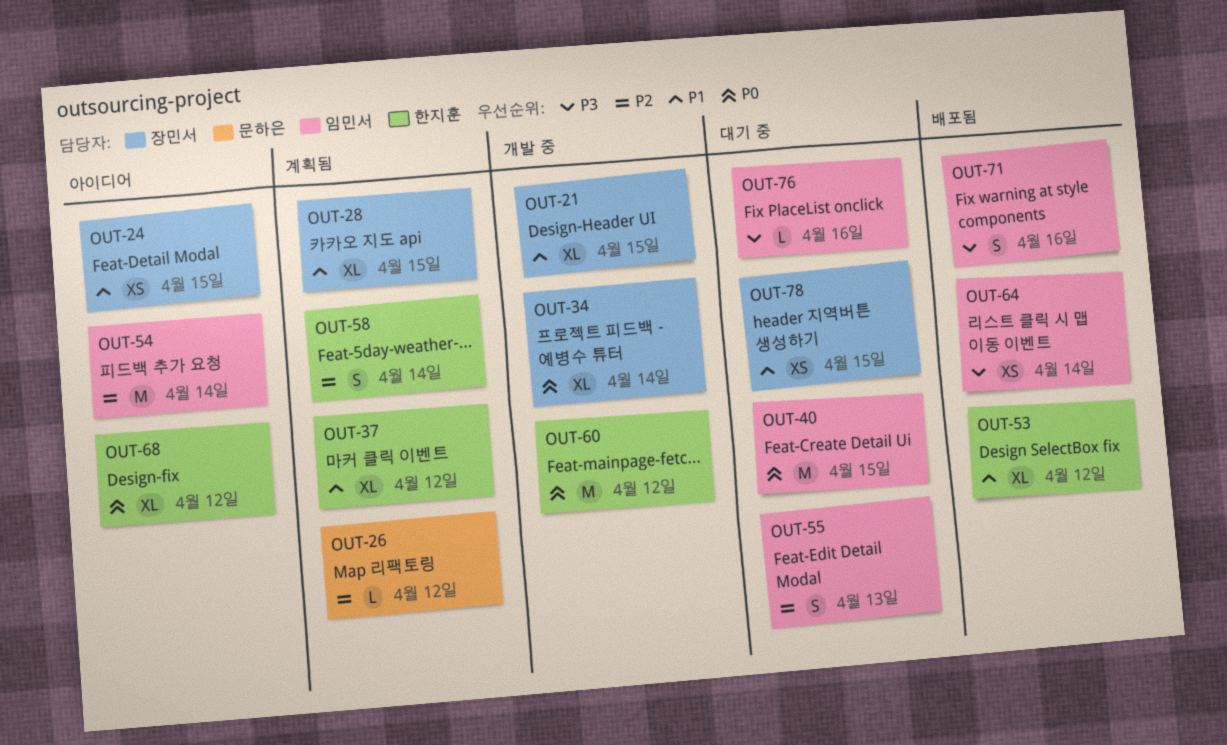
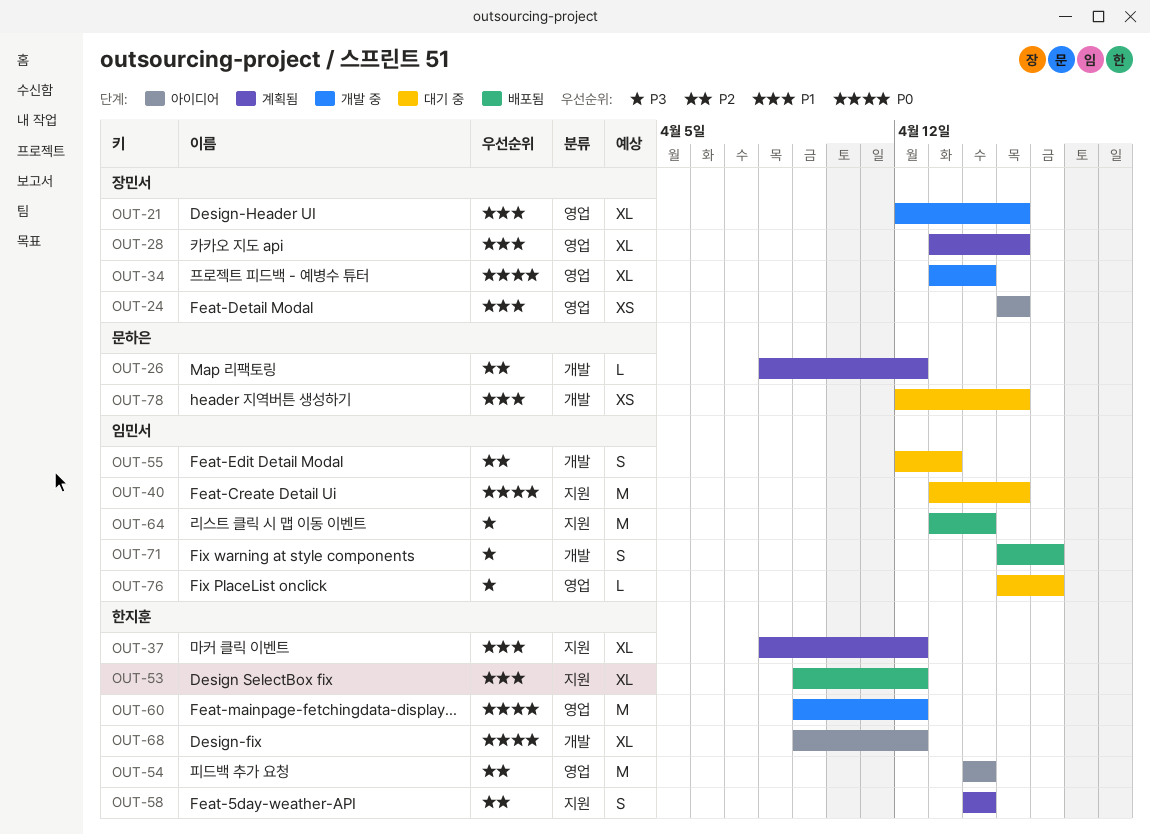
OUT-54, owner: 임민서 -> 한지훈
OUT-64, estimate: XS -> M
OUT-78, owner: 장민서 -> 문하은

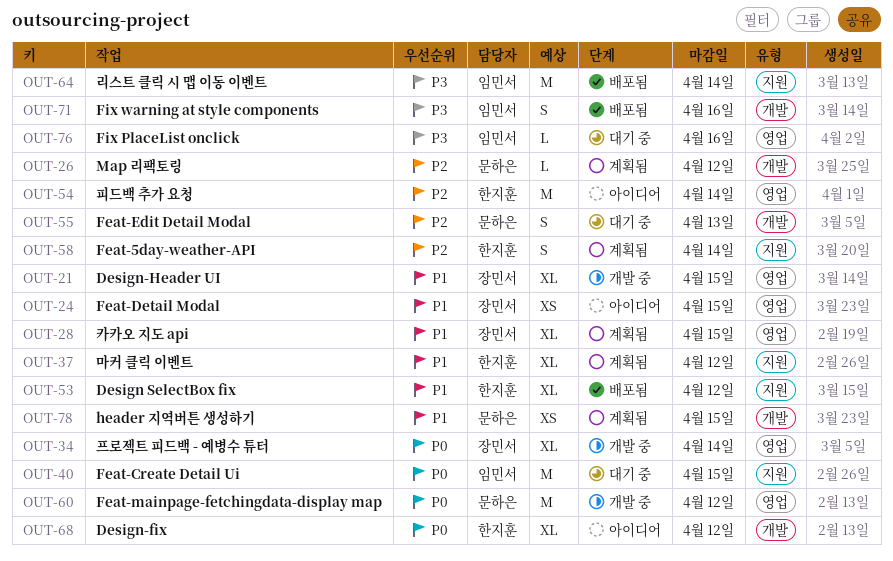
OUT-55, owner: 임민서 -> 문하은
OUT-60, owner: 한지훈 -> 문하은
OUT-78, status: 대기 중 -> 계획됨

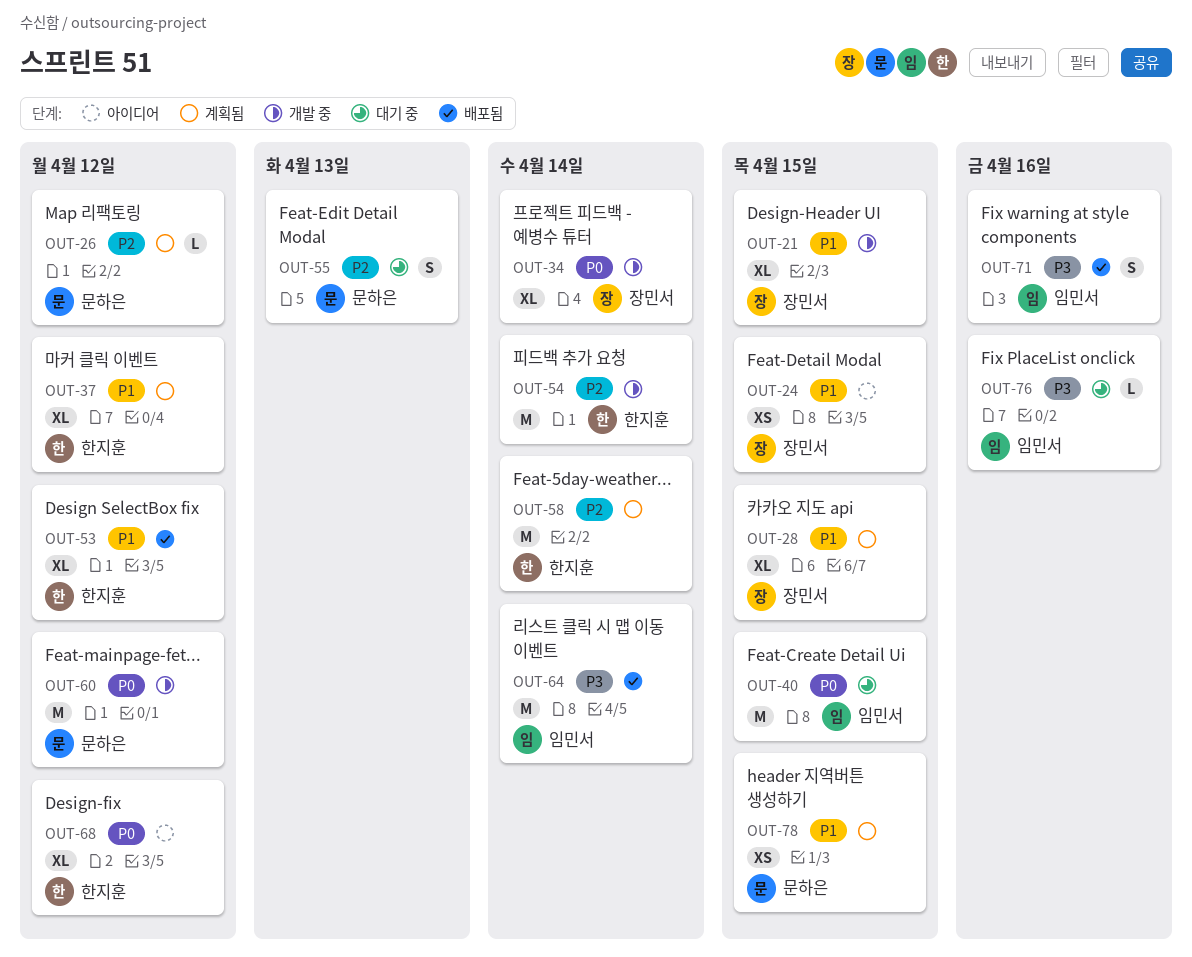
OUT-54, status: 아이디어 -> 개발 중
OUT-58, estimate: S -> M

